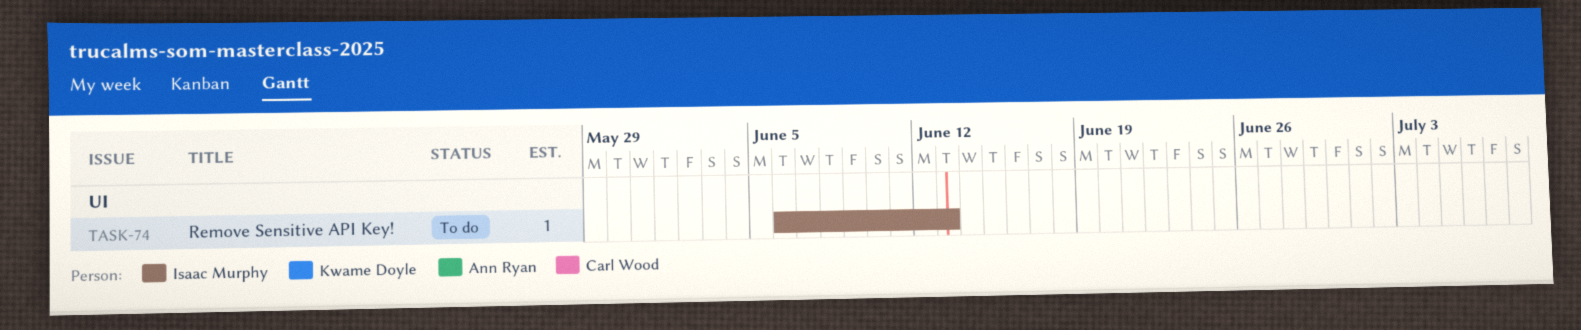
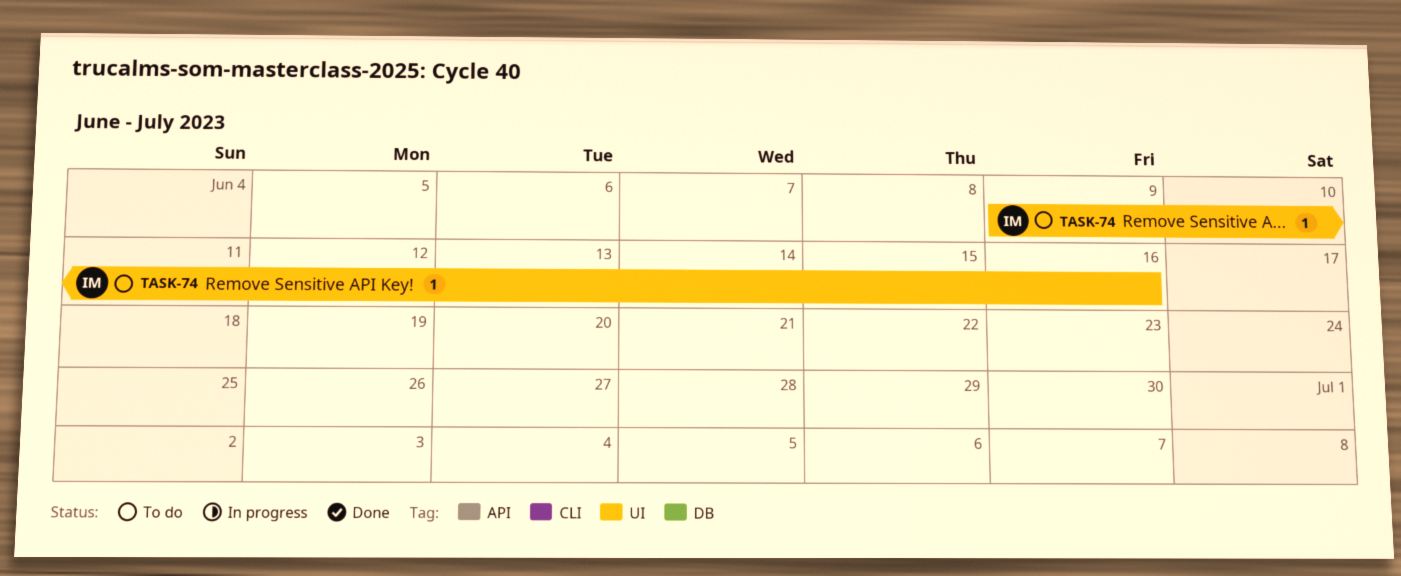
TASK-74, start: Jun 6 -> Jun 9
TASK-74, due: Jun 13 -> Jun 16

